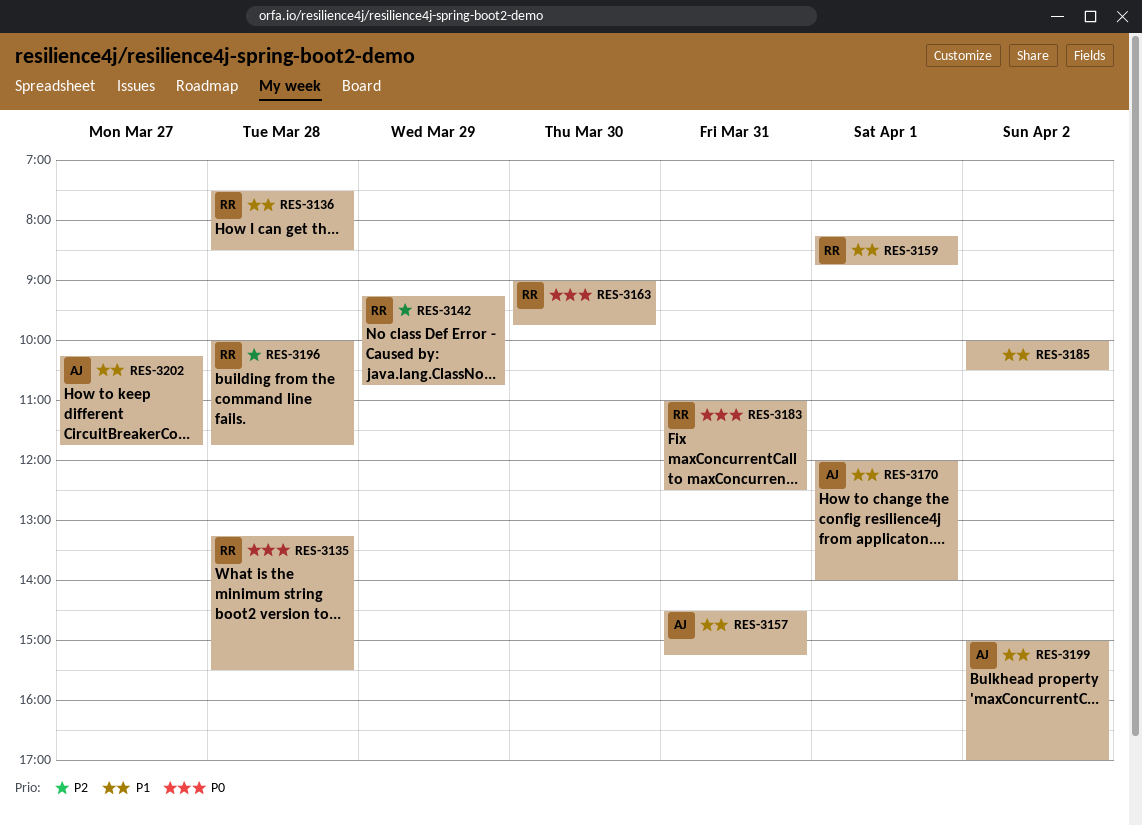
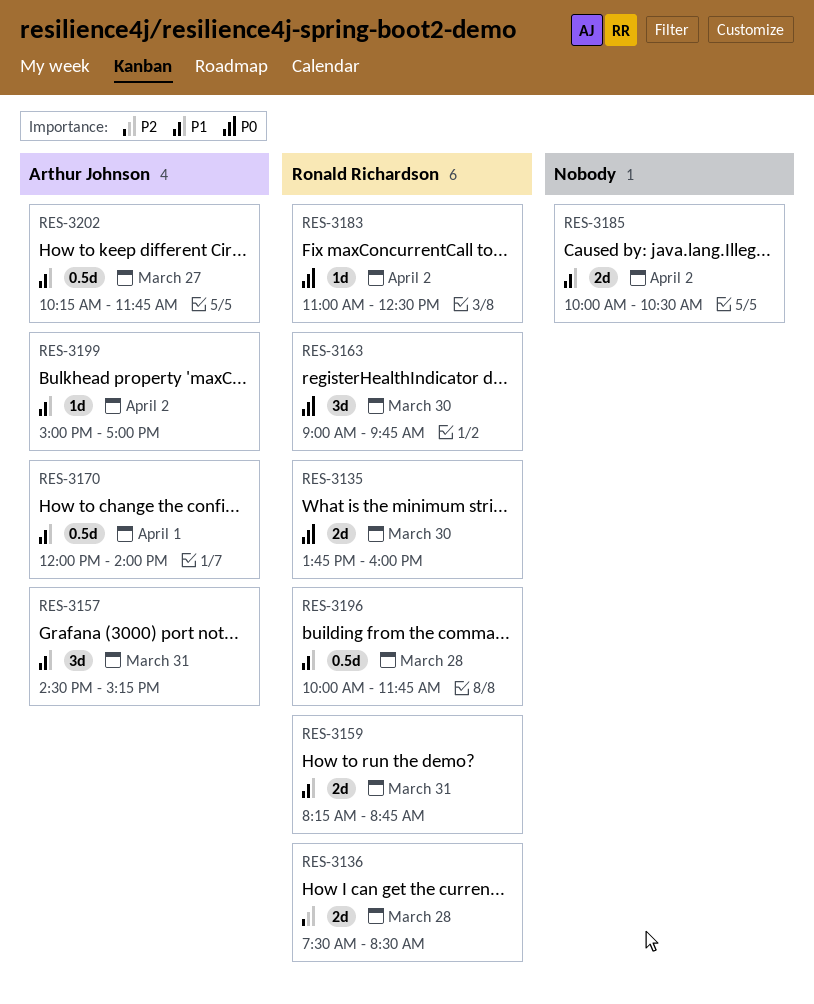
RES-3135, day: Mar 28 -> Mar 30
RES-3135, begins: 13:15 -> 13:45
RES-3135, ends: 15:30 -> 16:00
RES-3136, priority: P1 -> P2
RES-3142: present -> none
RES-3159, day: Apr 1 -> Mar 31
RES-3183, day: Mar 31 -> Apr 2
RES-3196, priority: P2 -> P1

